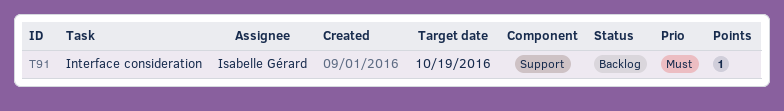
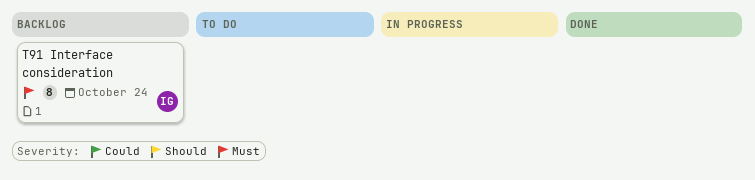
T91, estimate: 1 -> 8
T91, due: Oct 19 -> Oct 24

